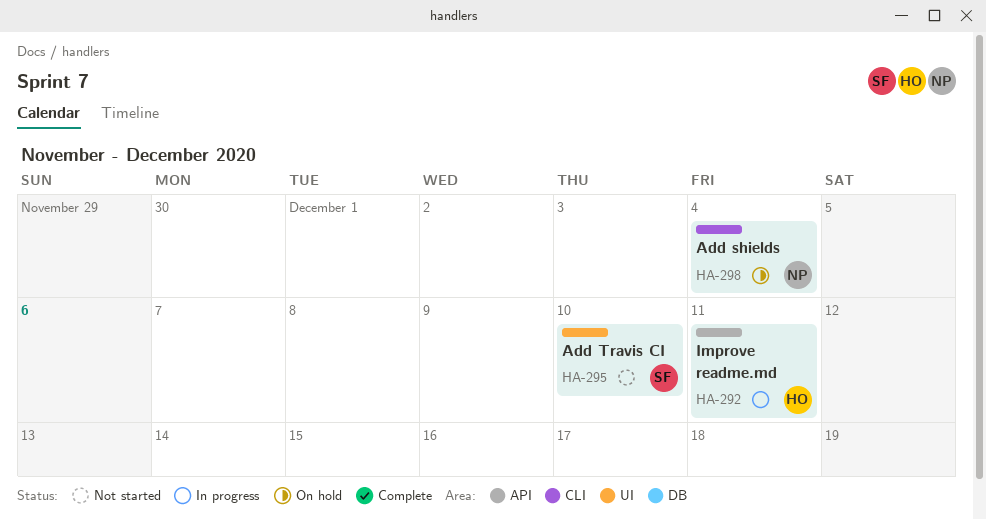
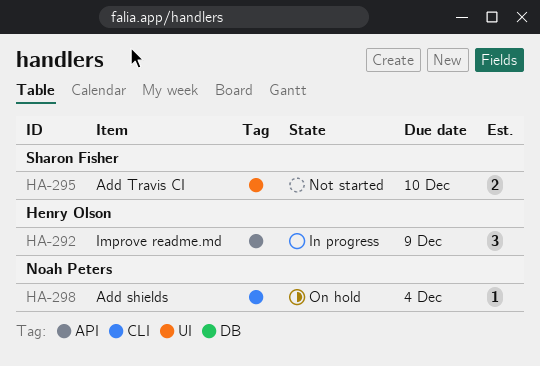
HA-292, due: Dec 11 -> Dec 9

